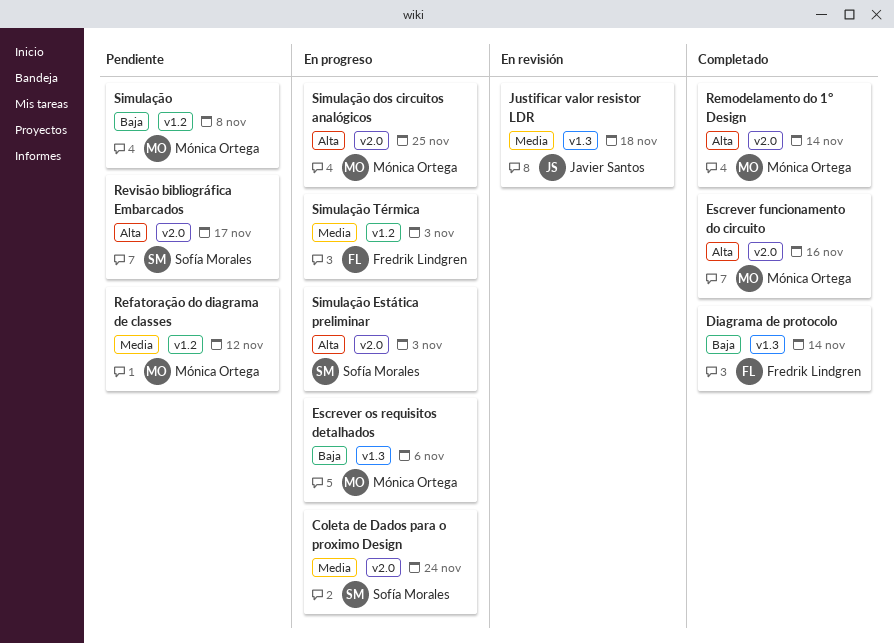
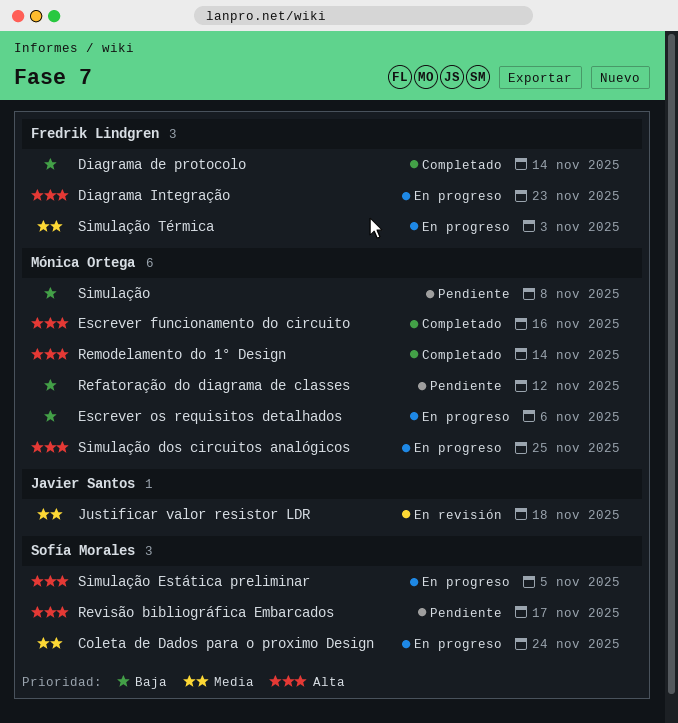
Diagrama Integração: none -> present
Refatoração do diagrama de classes, priority: Media -> Baja
Simulação Estática preliminar, due: Nov 3 -> Nov 5

